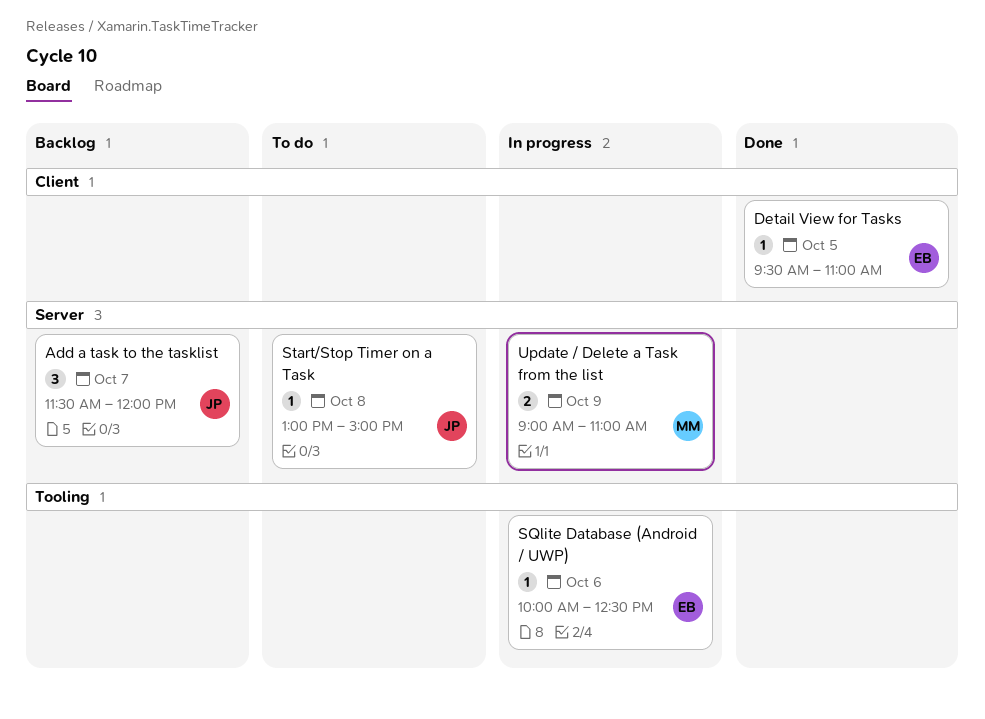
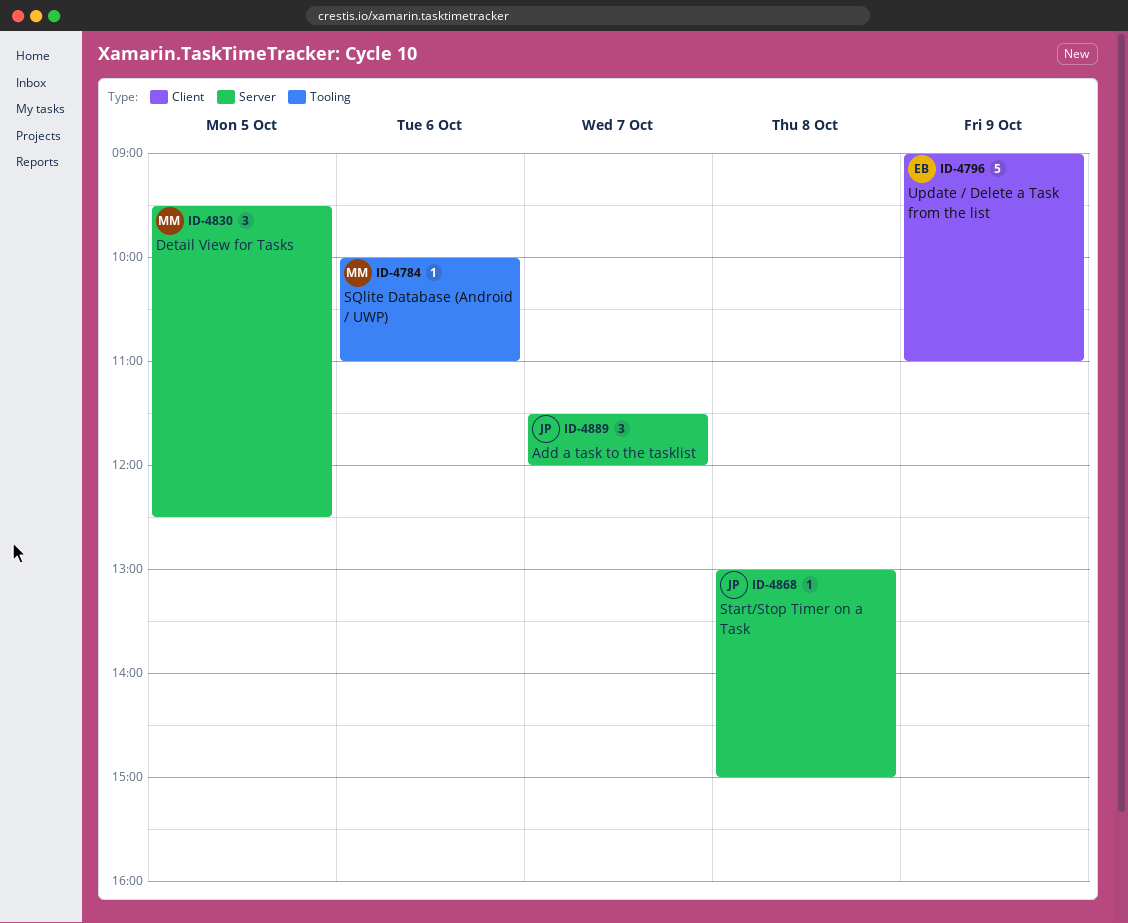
Detail View for Tasks, owner: EB -> MM
Detail View for Tasks, label: Client -> Server
Detail View for Tasks, estimate: 1 -> 3
Detail View for Tasks, ends: 11:00 -> 12:30
SQlite Database (Android / UWP), owner: EB -> MM
SQlite Database (Android / UWP), ends: 12:30 -> 11:00
Update / Delete a Task from the list, owner: MM -> EB
Update / Delete a Task from the list, label: Server -> Client
Update / Delete a Task from the list, estimate: 2 -> 5

